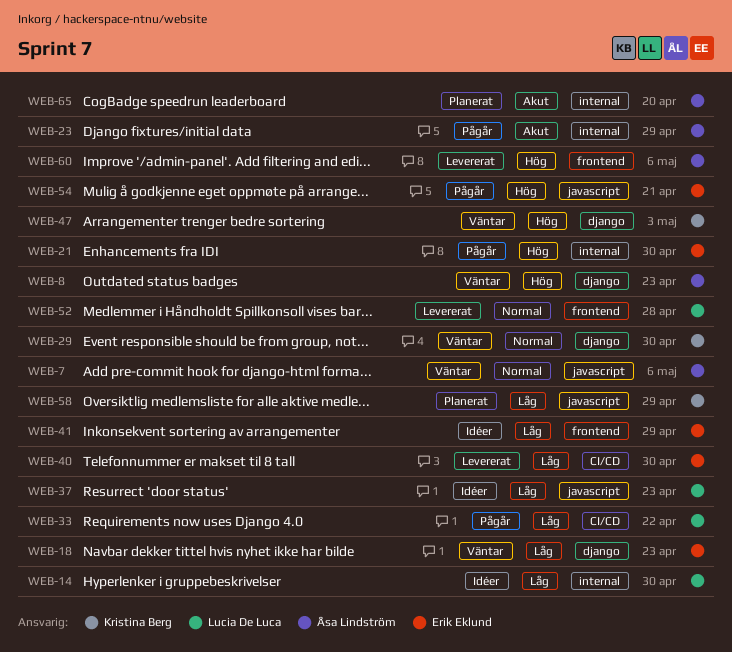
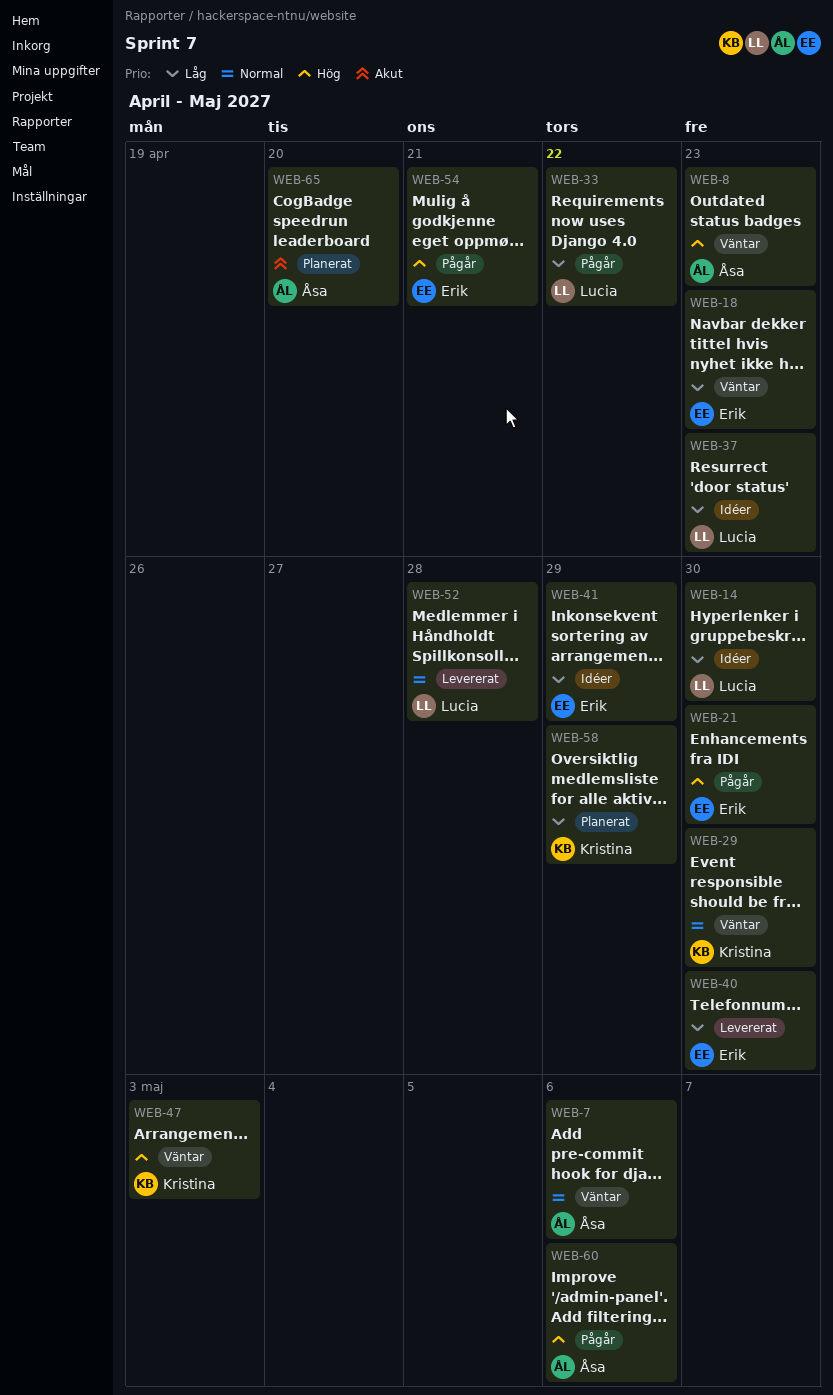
WEB-23: present -> none
WEB-60, status: Levererat -> Pågår

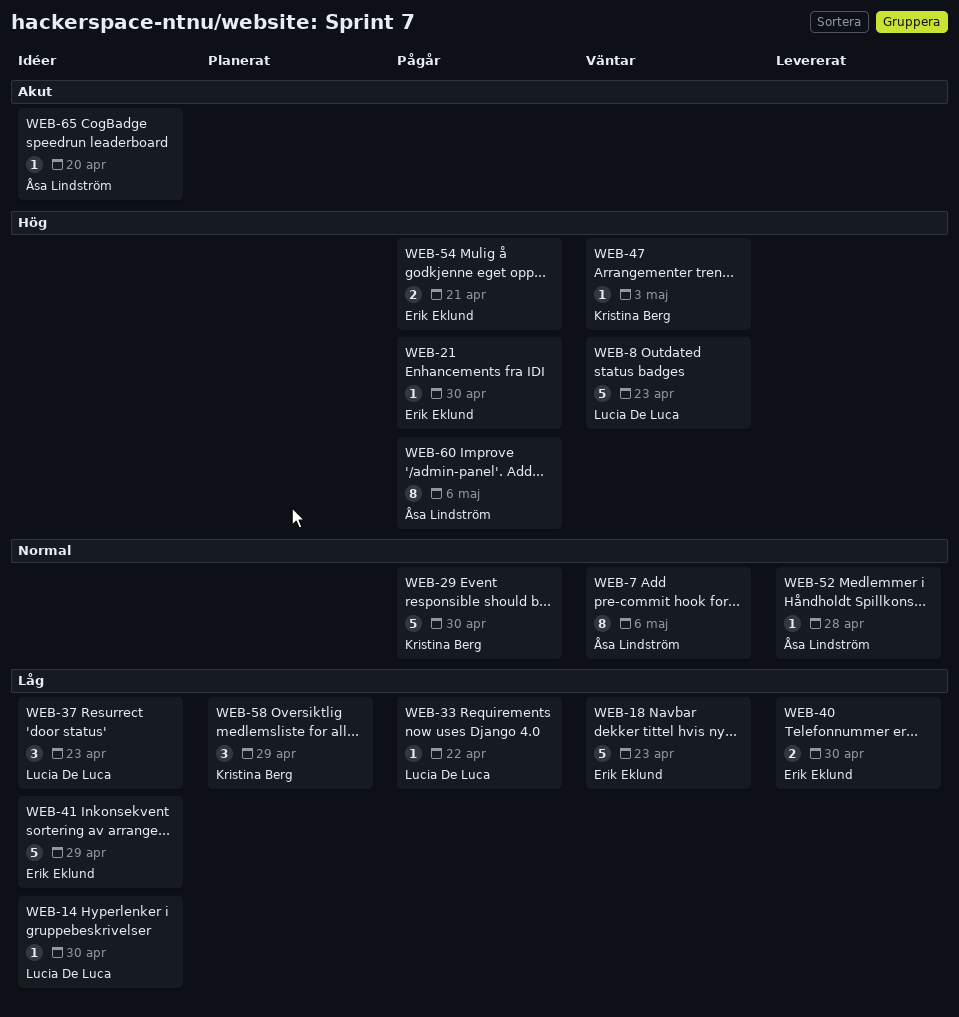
WEB-8, owner: Åsa Lindström -> Lucia De Luca
WEB-29, status: Väntar -> Pågår
WEB-52, owner: Lucia De Luca -> Åsa Lindström
WEB-65, status: Planerat -> Idéer

